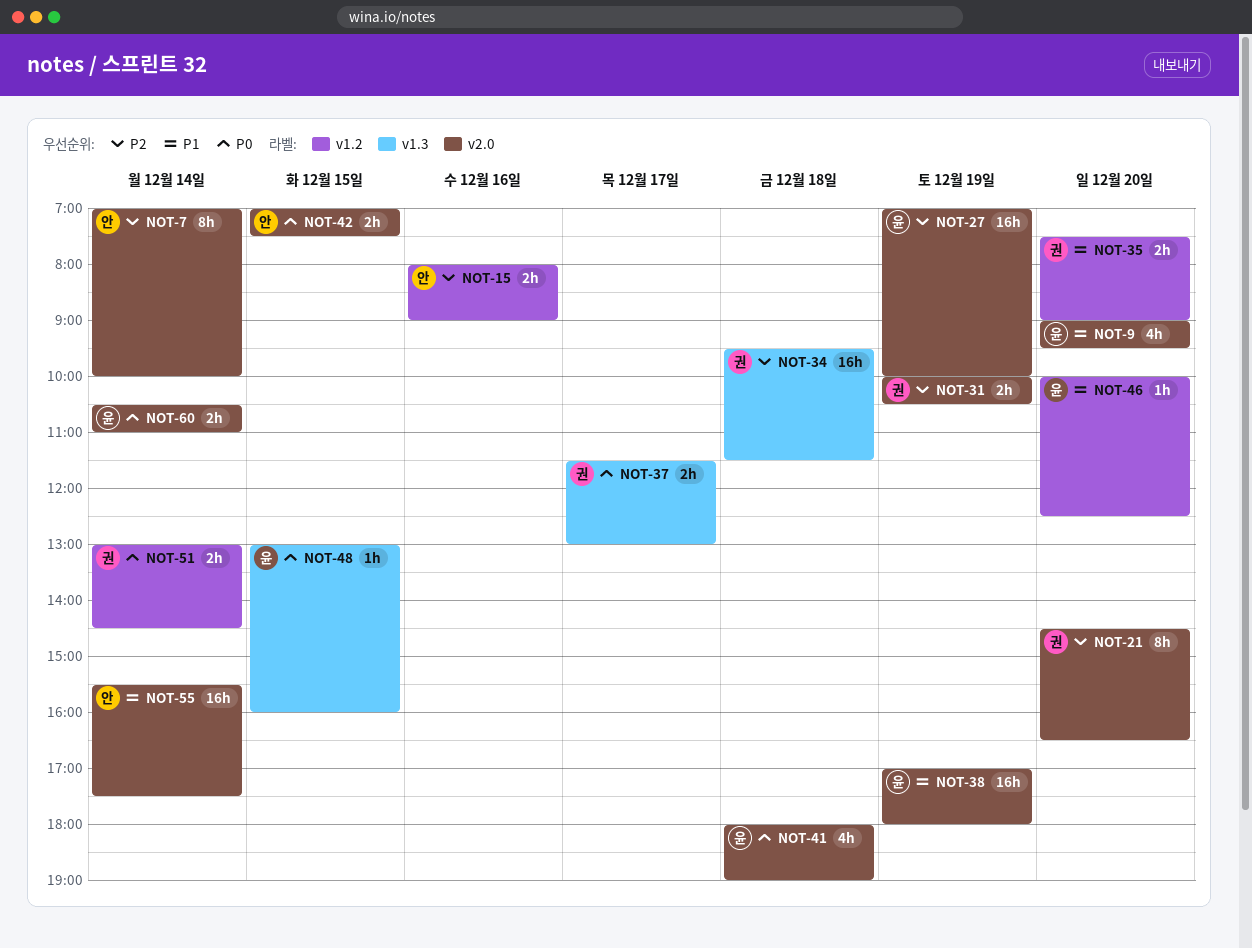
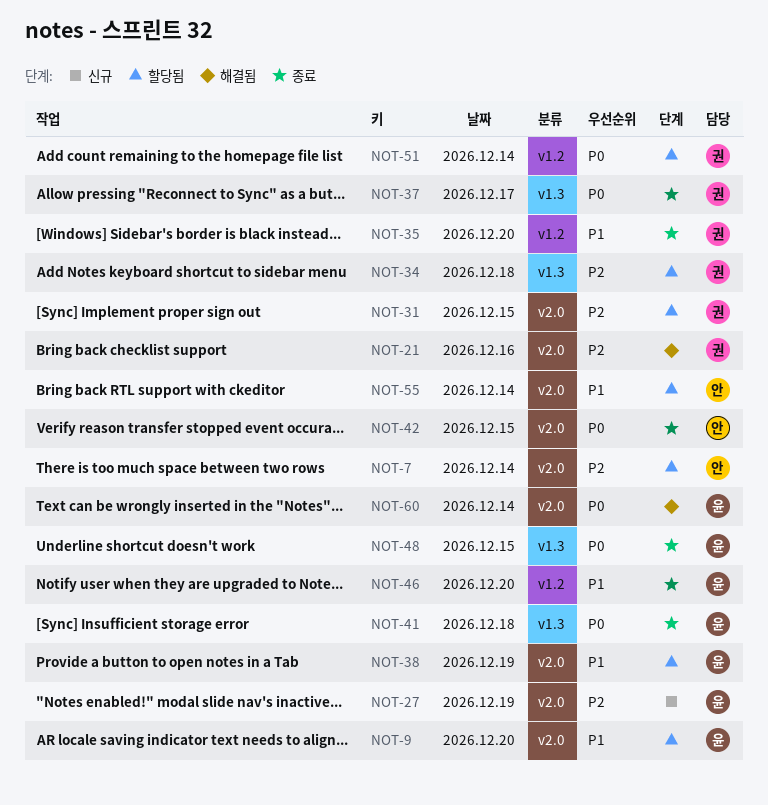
NOT-15: present -> none
NOT-21, day: Dec 20 -> Dec 16
NOT-31, day: Dec 19 -> Dec 15
NOT-41, label: v2.0 -> v1.3

